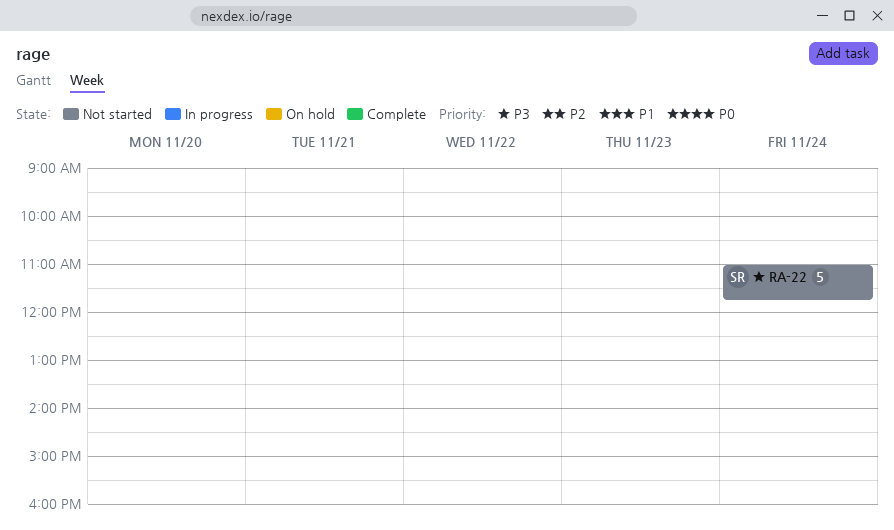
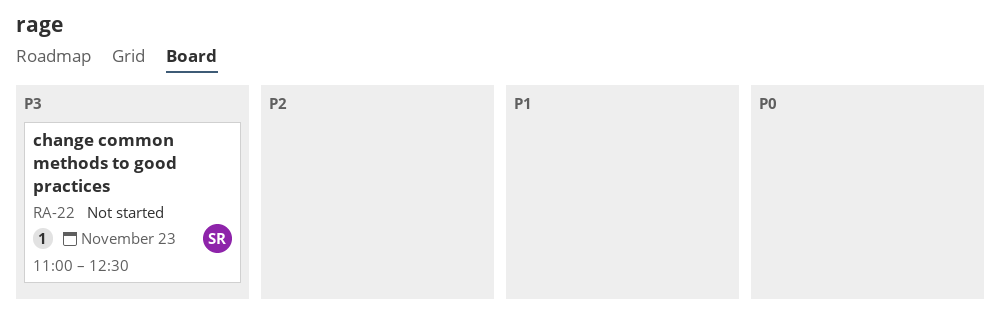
RA-22, estimate: 5 -> 1
RA-22, day: Nov 24 -> Nov 23
RA-22, ends: 11:45 -> 12:30

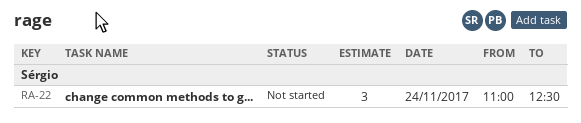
RA-22, estimate: 1 -> 3
RA-22, day: Nov 23 -> Nov 24

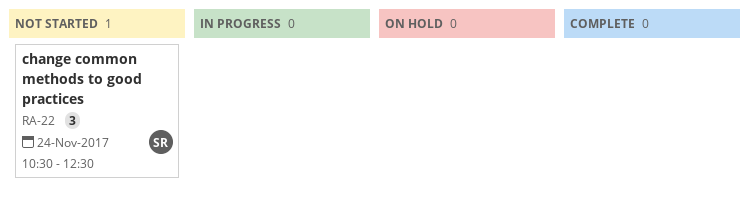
RA-22, begins: 11:00 -> 10:30

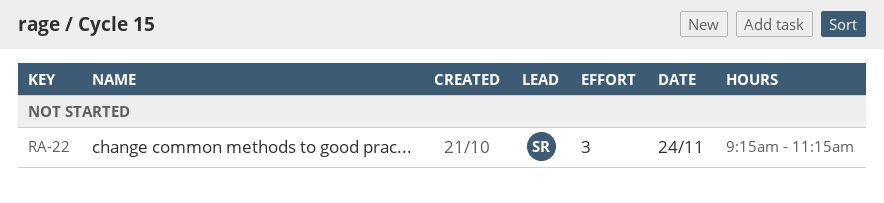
RA-22, begins: 10:30 -> 09:15
RA-22, ends: 12:30 -> 11:15

